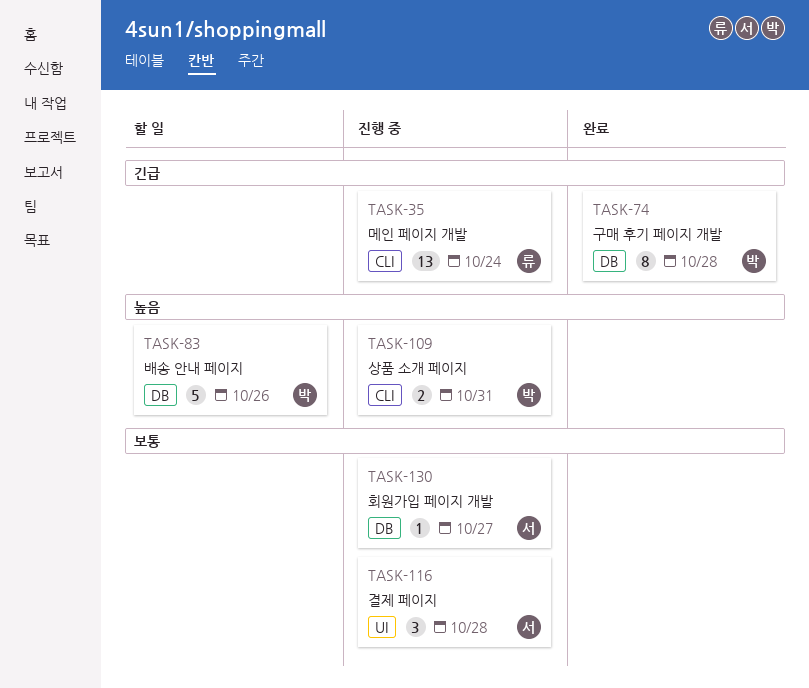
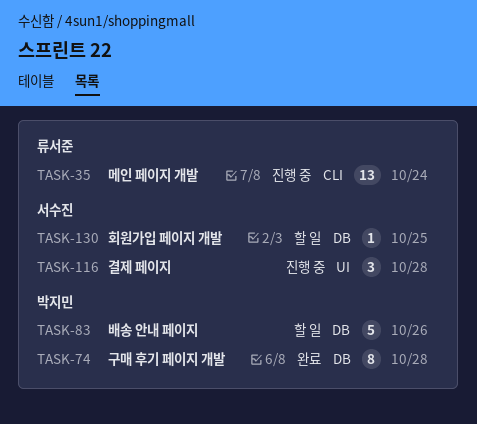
TASK-109: present -> none
TASK-130, status: 진행 중 -> 할 일
TASK-130, due: Oct 27 -> Oct 25

